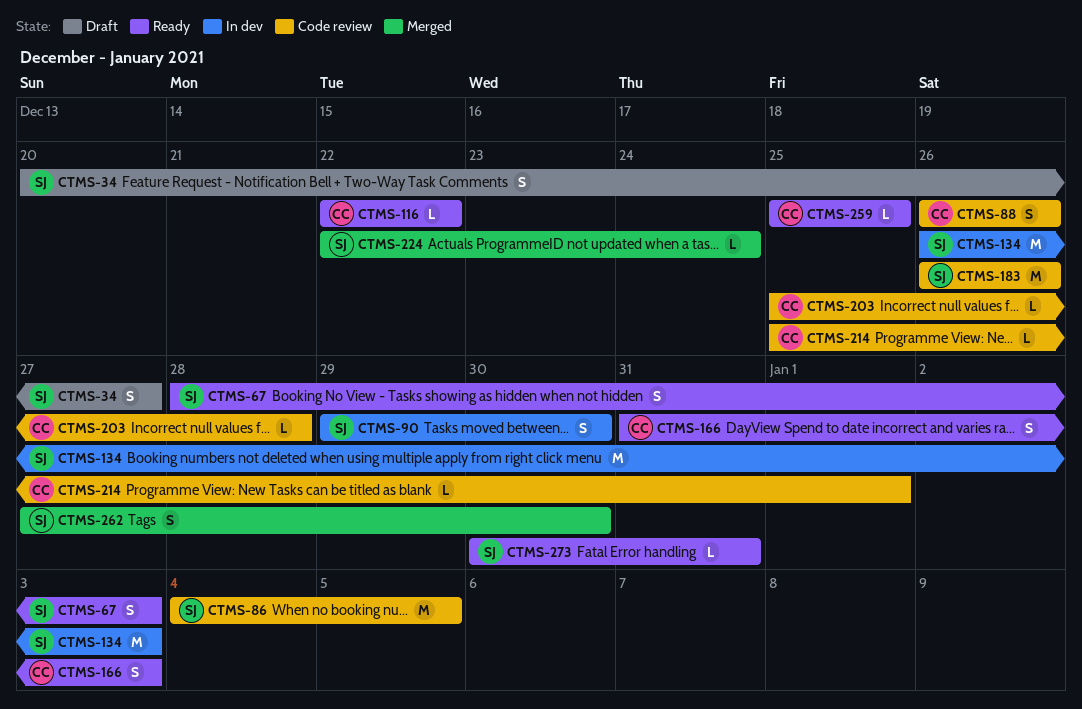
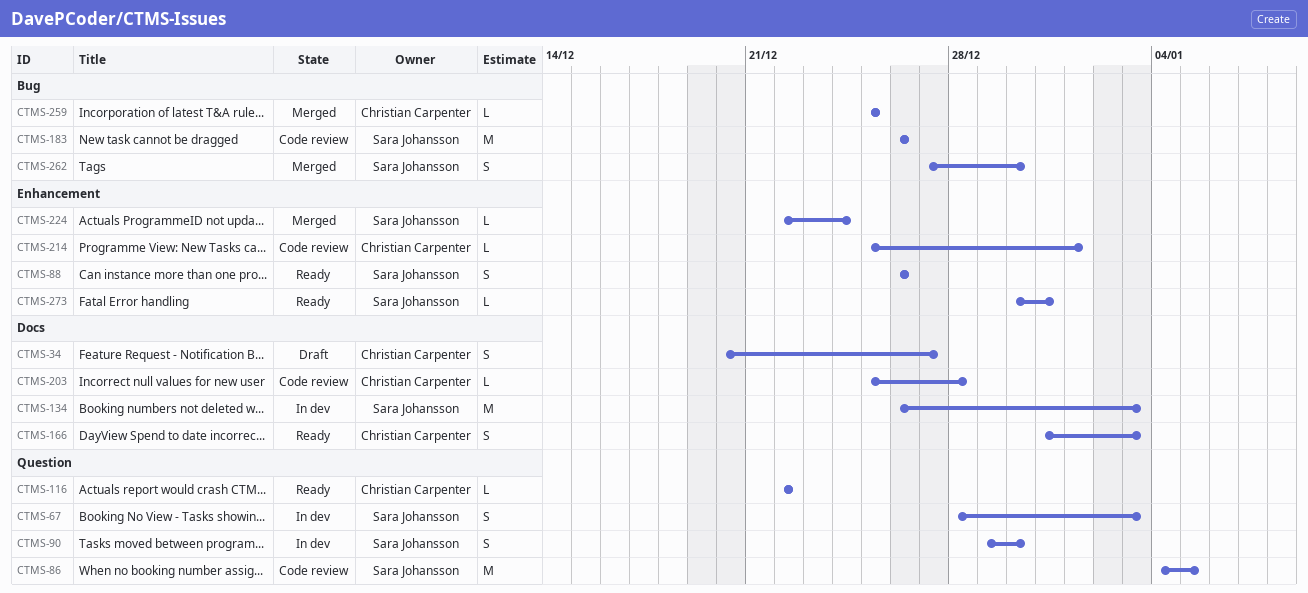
CTMS-34, owner: Sara Johansson -> Christian Carpenter
CTMS-67, status: Ready -> In dev
CTMS-88, status: Code review -> Ready
CTMS-88, owner: Christian Carpenter -> Sara Johansson
CTMS-259, status: Ready -> Merged

